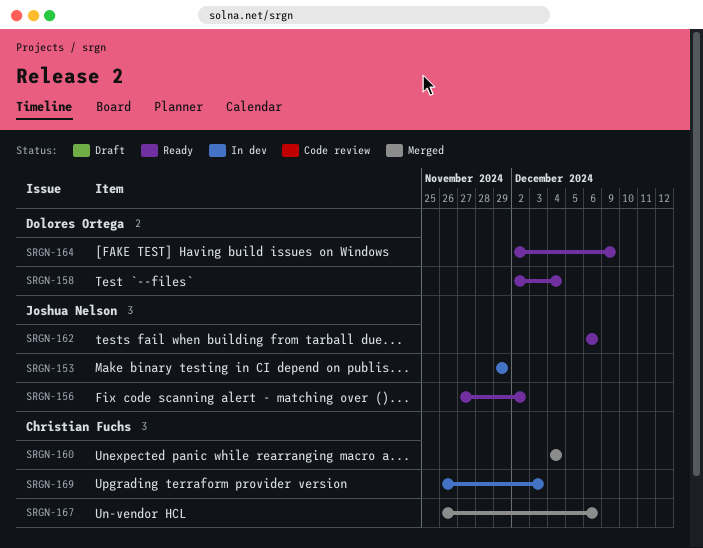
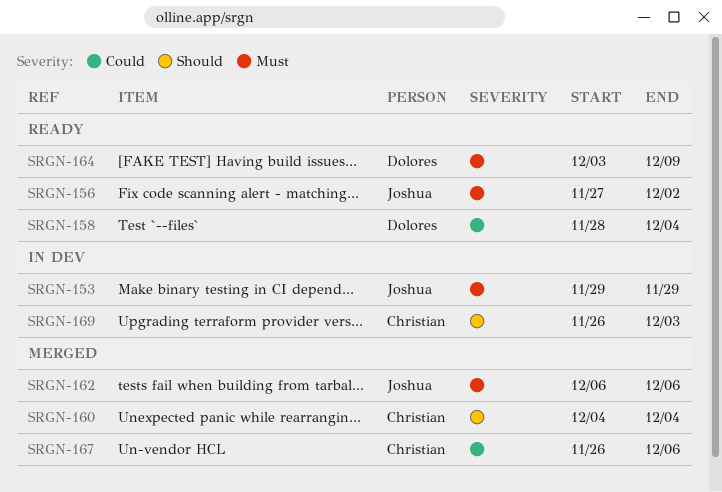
SRGN-158, start: Dec 2 -> Nov 28
SRGN-162, status: Ready -> Merged
SRGN-164, start: Dec 2 -> Dec 3

